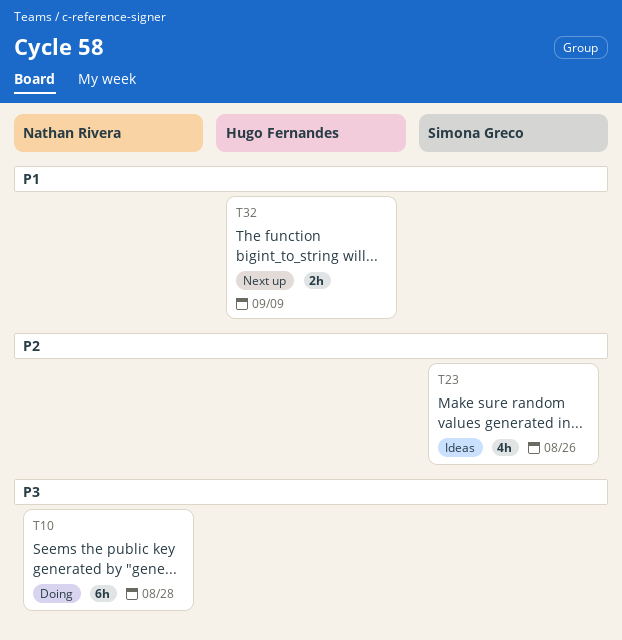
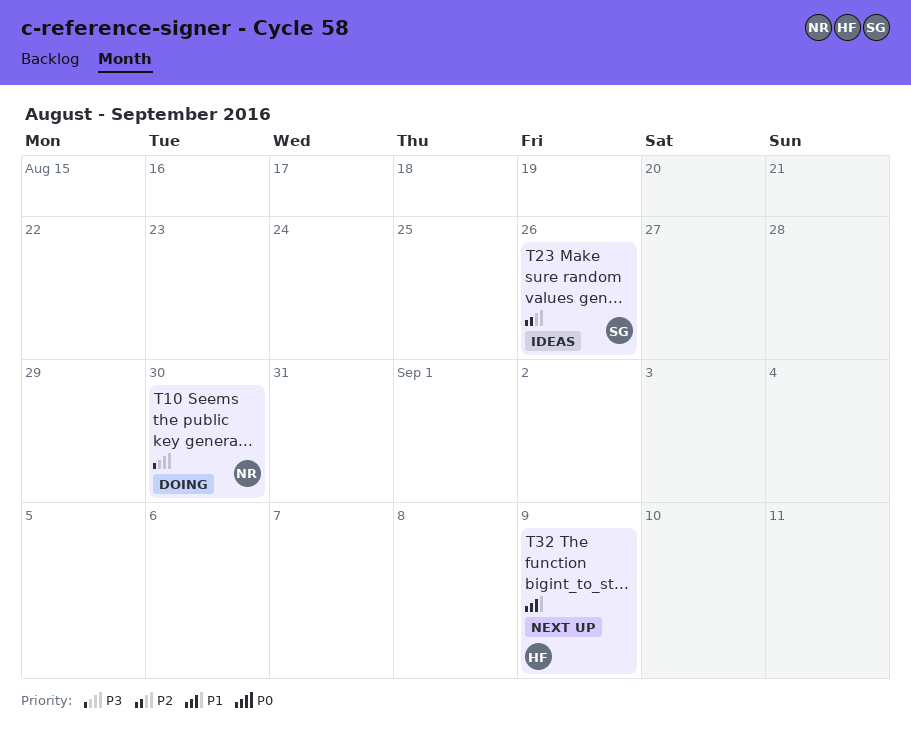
T10, due: Aug 28 -> Aug 30

